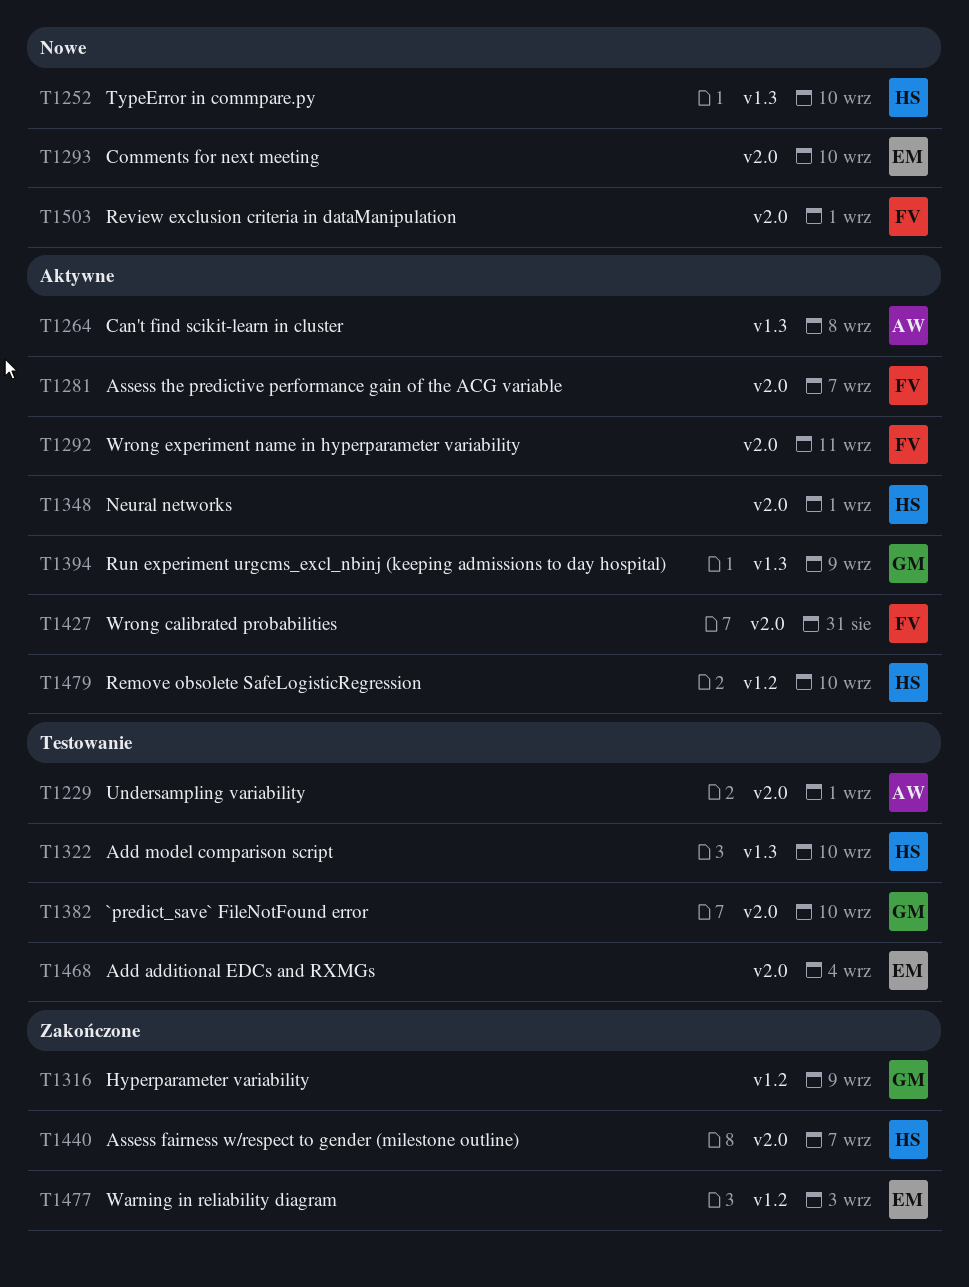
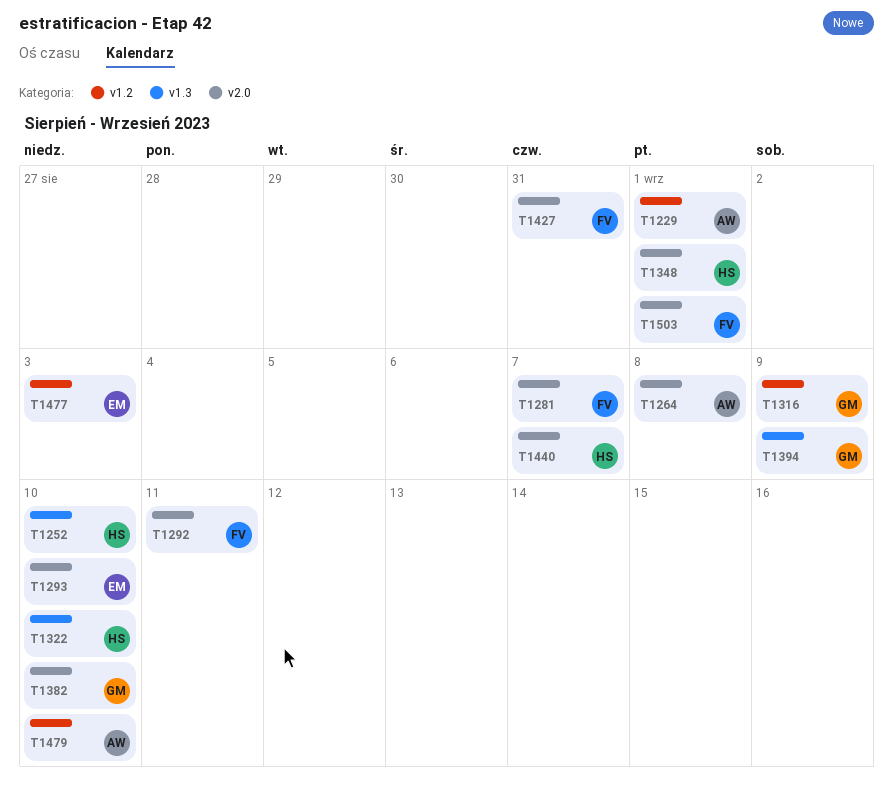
T1229, label: v2.0 -> v1.2
T1264, label: v1.3 -> v2.0
T1468: present -> none
T1479, owner: HS -> AW

